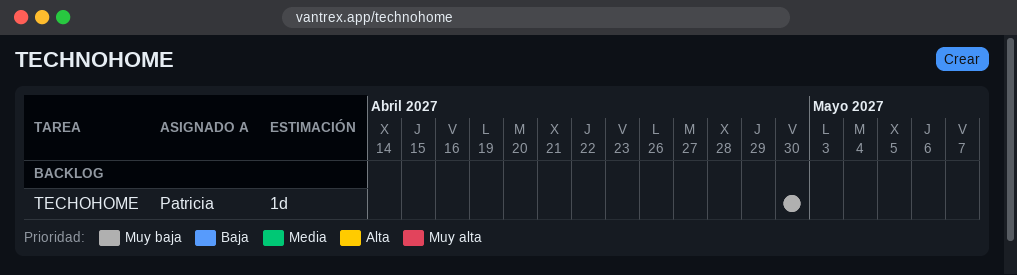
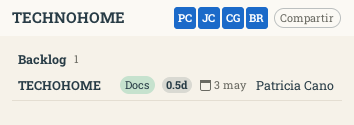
TECHOHOME, estimate: 1d -> 0.5d
TECHOHOME, due: Apr 30 -> May 3

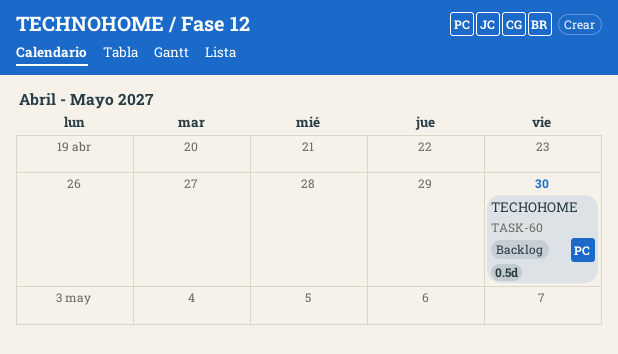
TECHOHOME, due: May 3 -> Apr 30

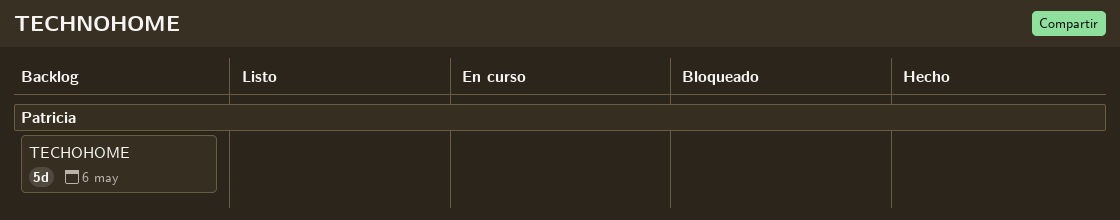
TECHOHOME, estimate: 0.5d -> 5d
TECHOHOME, due: Apr 30 -> May 6

